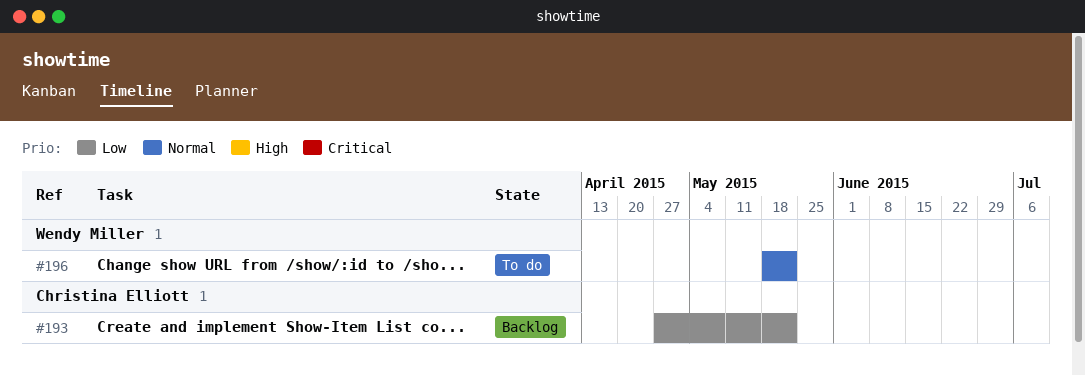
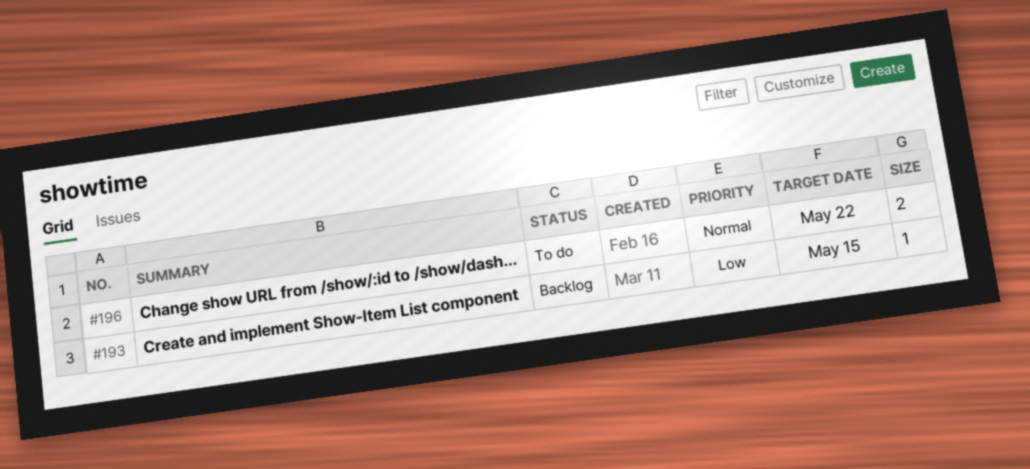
#193, due: May 22 -> May 15

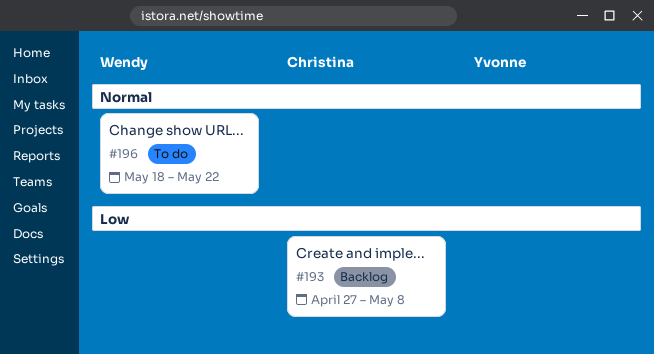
#193, due: May 15 -> May 8

